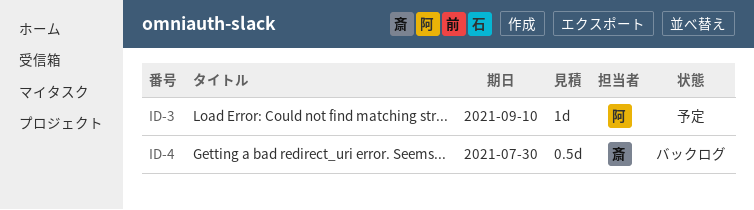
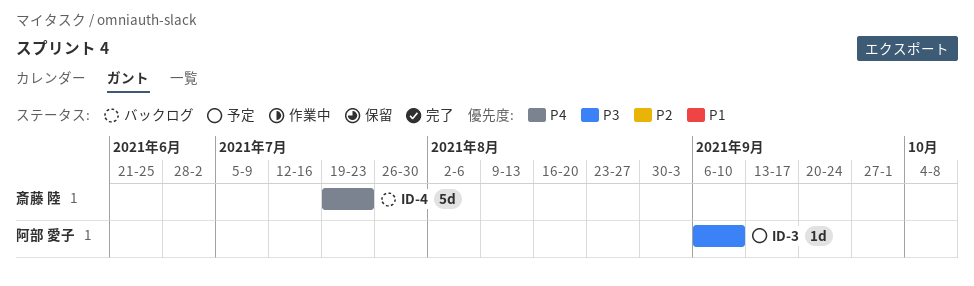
ID-4, estimate: 0.5d -> 5d
ID-4, due: Jul 30 -> Jul 23

